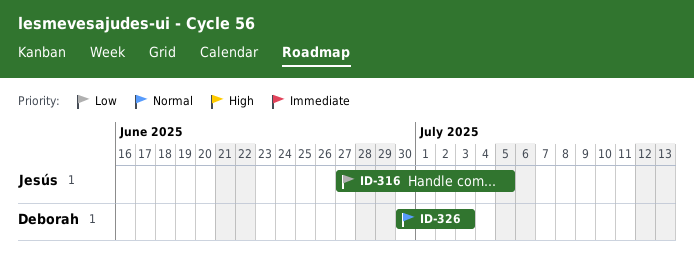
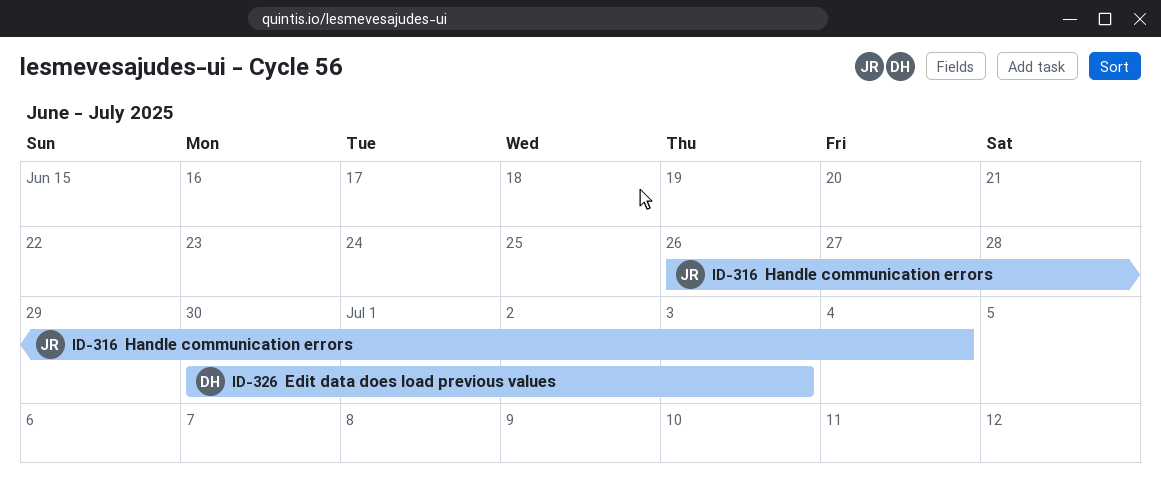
ID-316, start: Jun 27 -> Jun 26
ID-316, due: Jul 5 -> Jul 4

